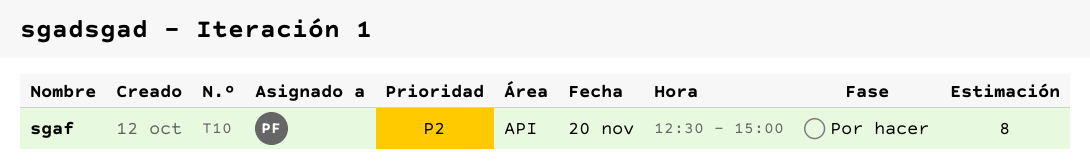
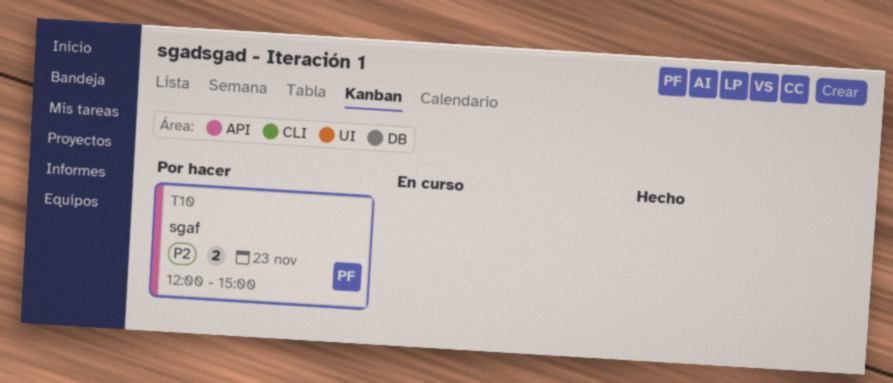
T10, estimate: 8 -> 2
T10, day: Nov 20 -> Nov 23
T10, begins: 12:30 -> 12:00

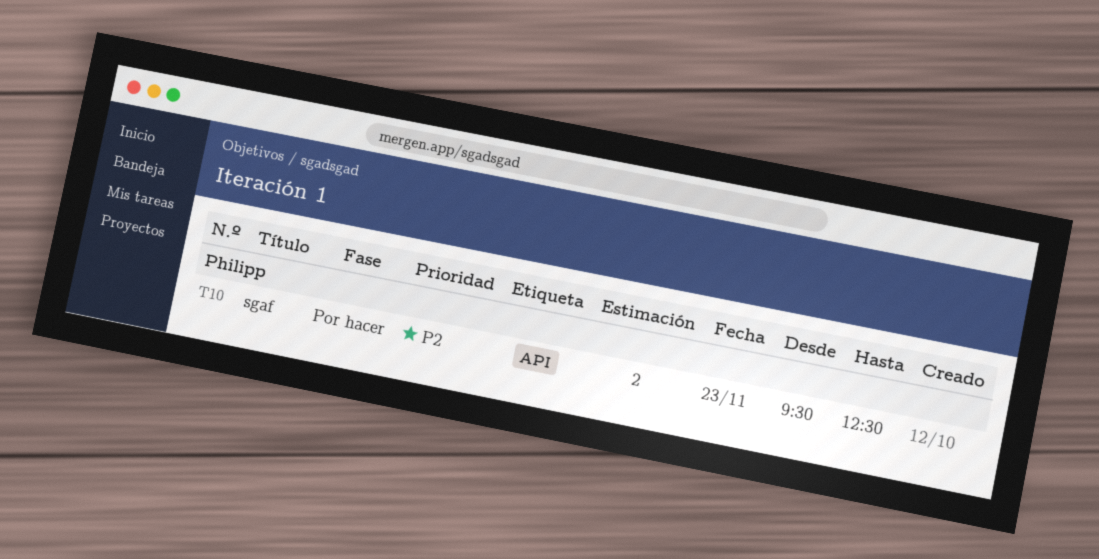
T10, begins: 12:00 -> 09:30
T10, ends: 15:00 -> 12:30

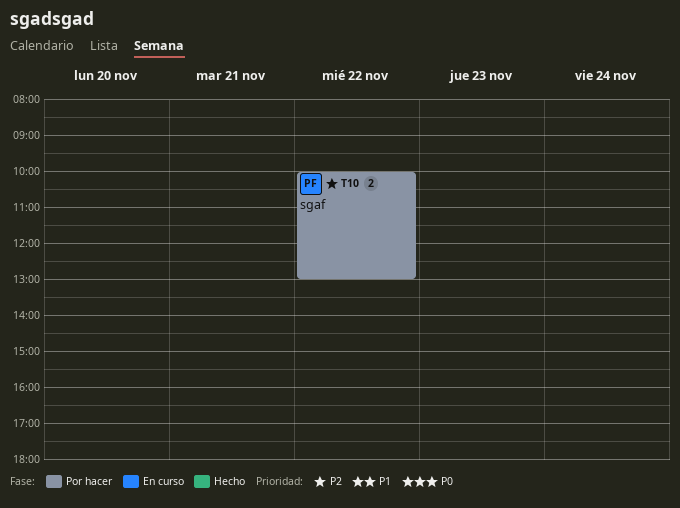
T10, day: Nov 23 -> Nov 22
T10, begins: 09:30 -> 10:00
T10, ends: 12:30 -> 13:00

